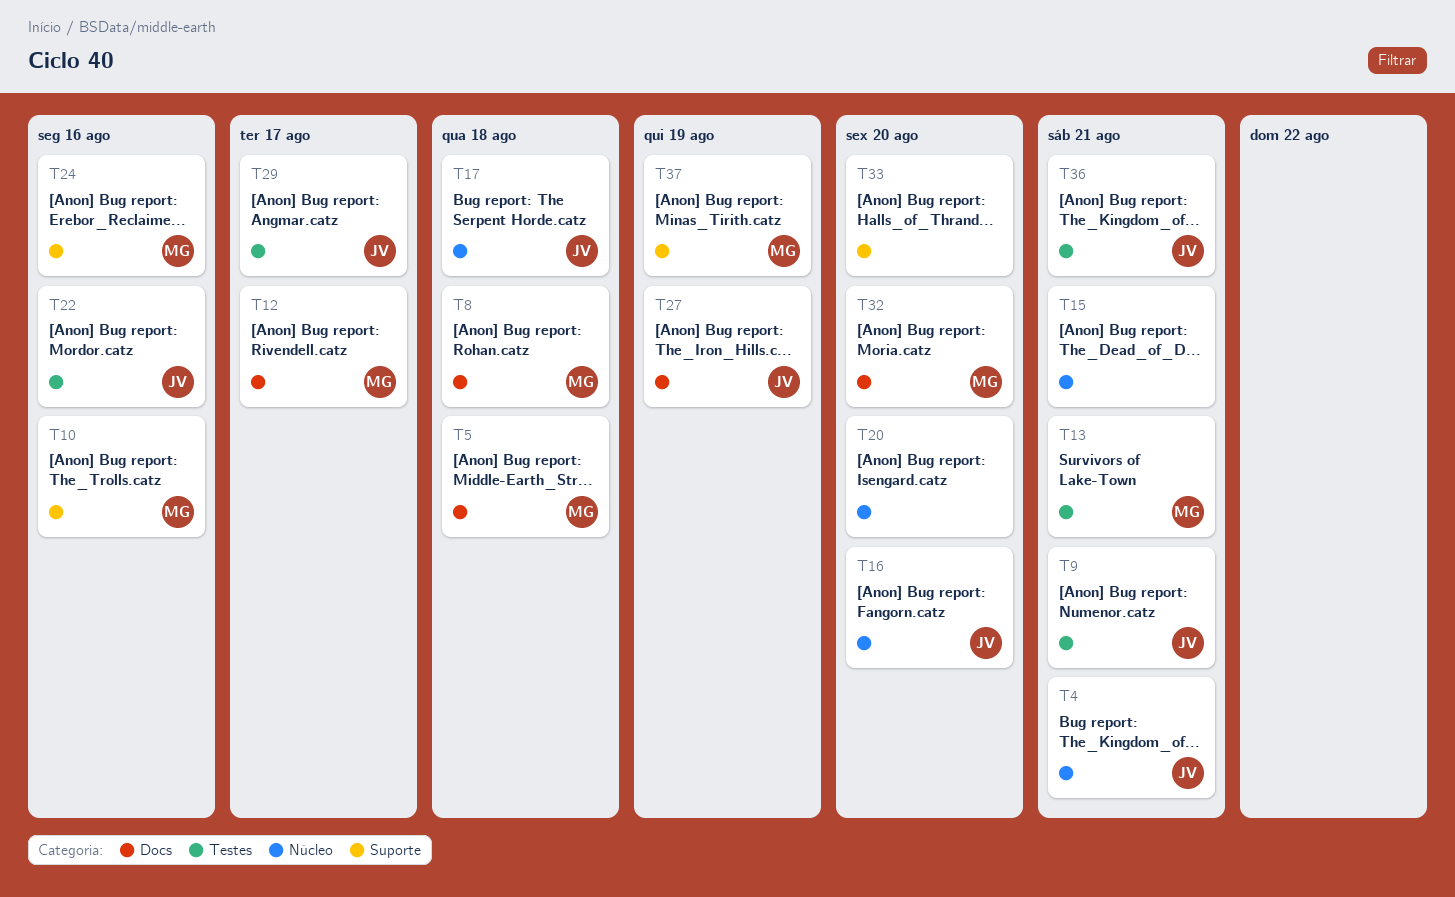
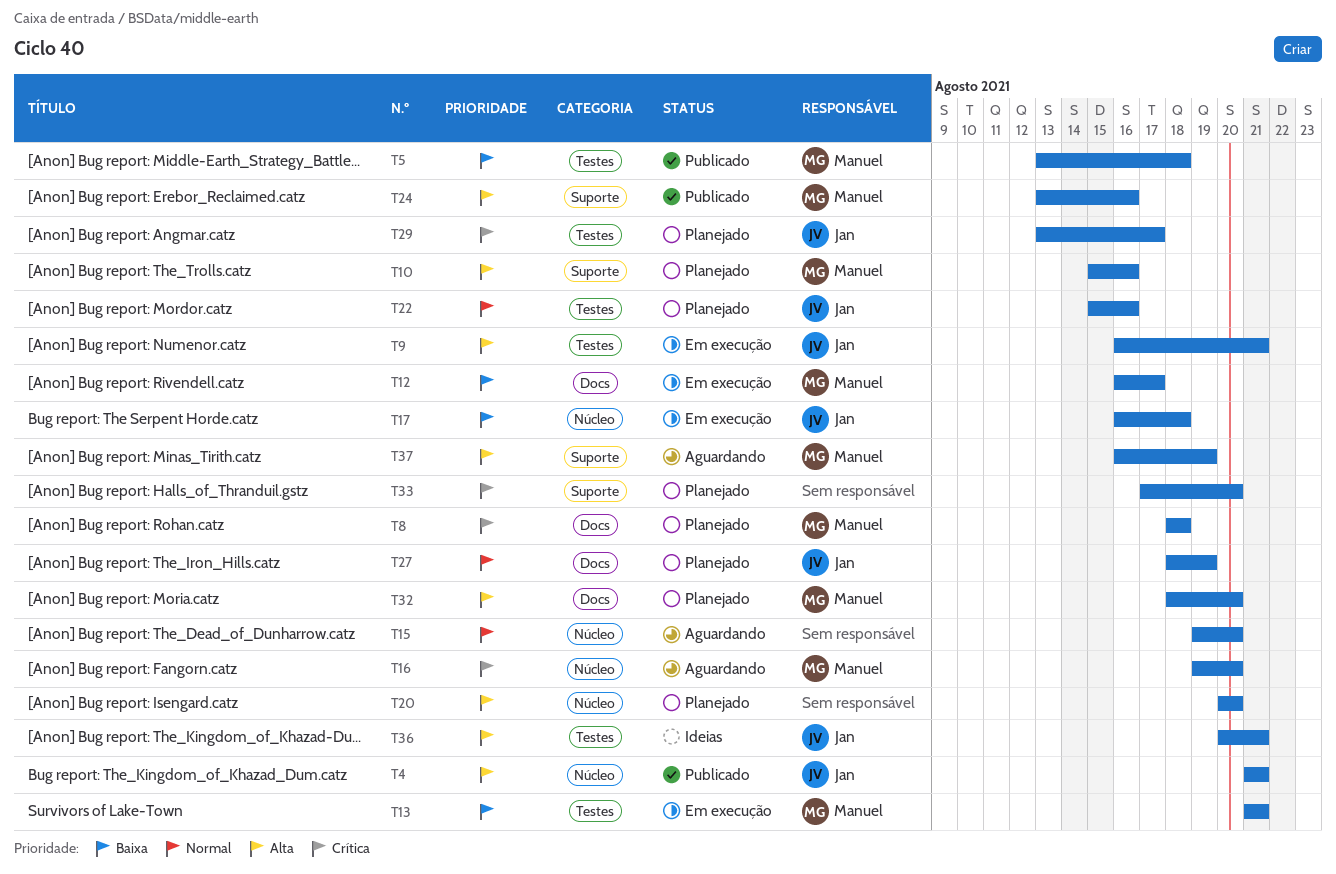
T5, label: Docs -> Testes
T15, due: Aug 21 -> Aug 20
T16, owner: Jan -> Manuel

